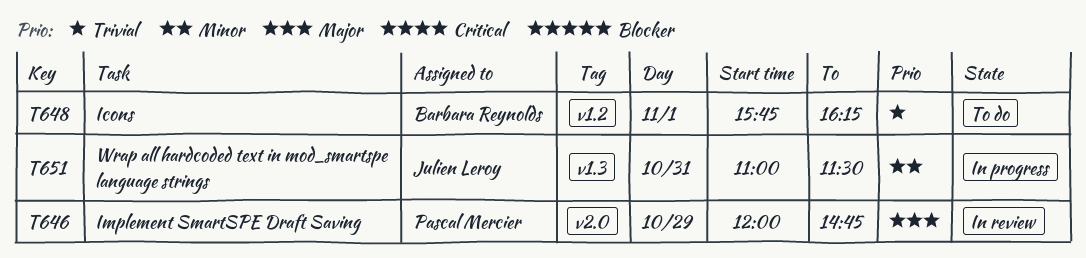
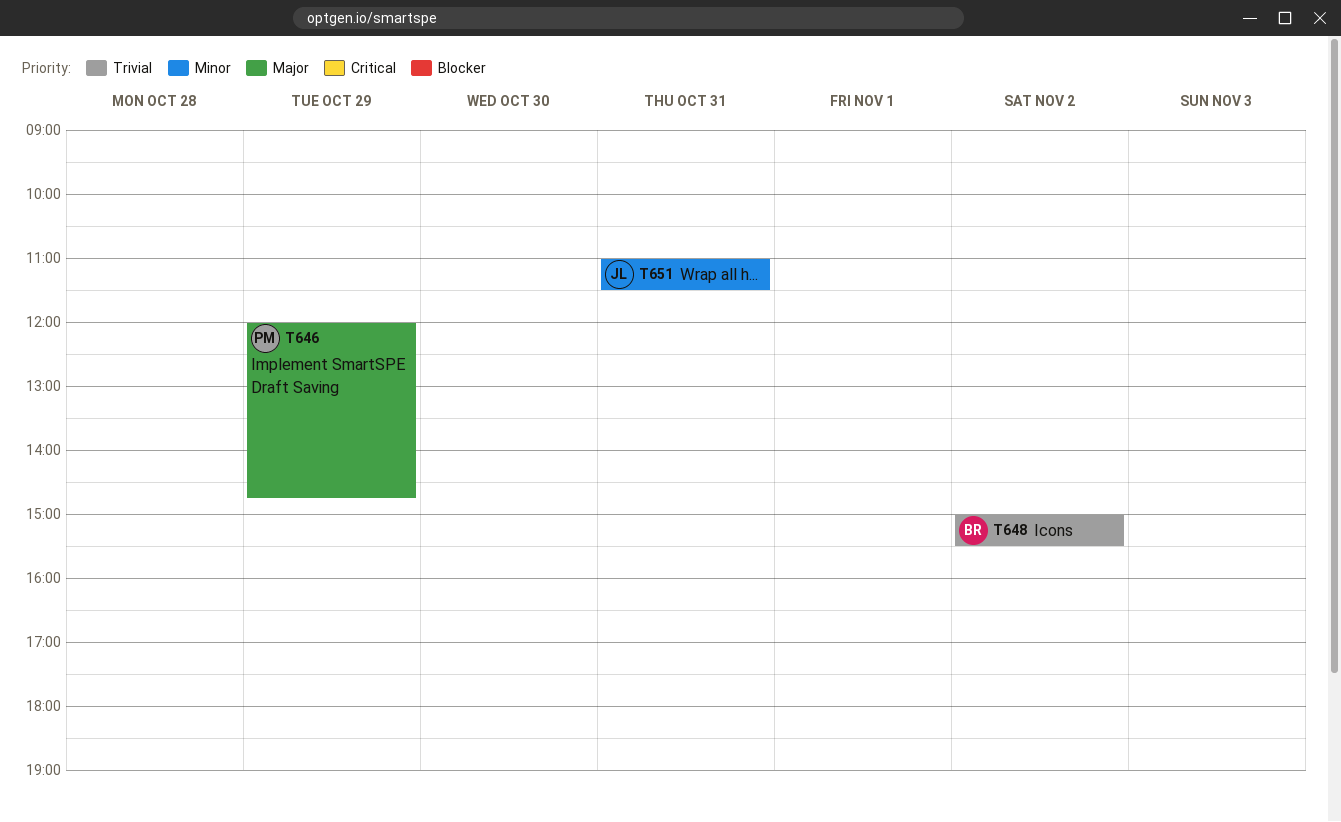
T648, day: Nov 1 -> Nov 2
T648, begins: 15:45 -> 15:00
T648, ends: 16:15 -> 15:30

